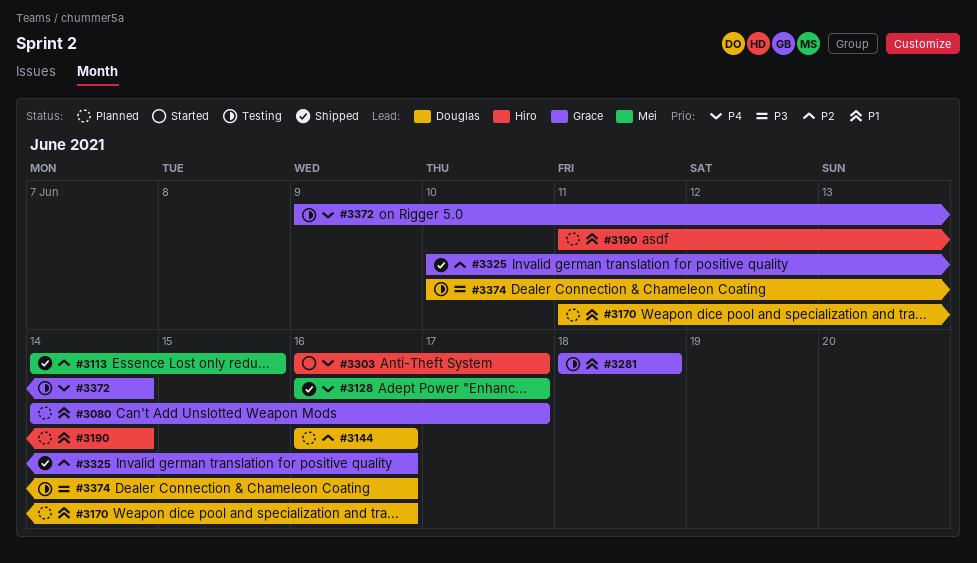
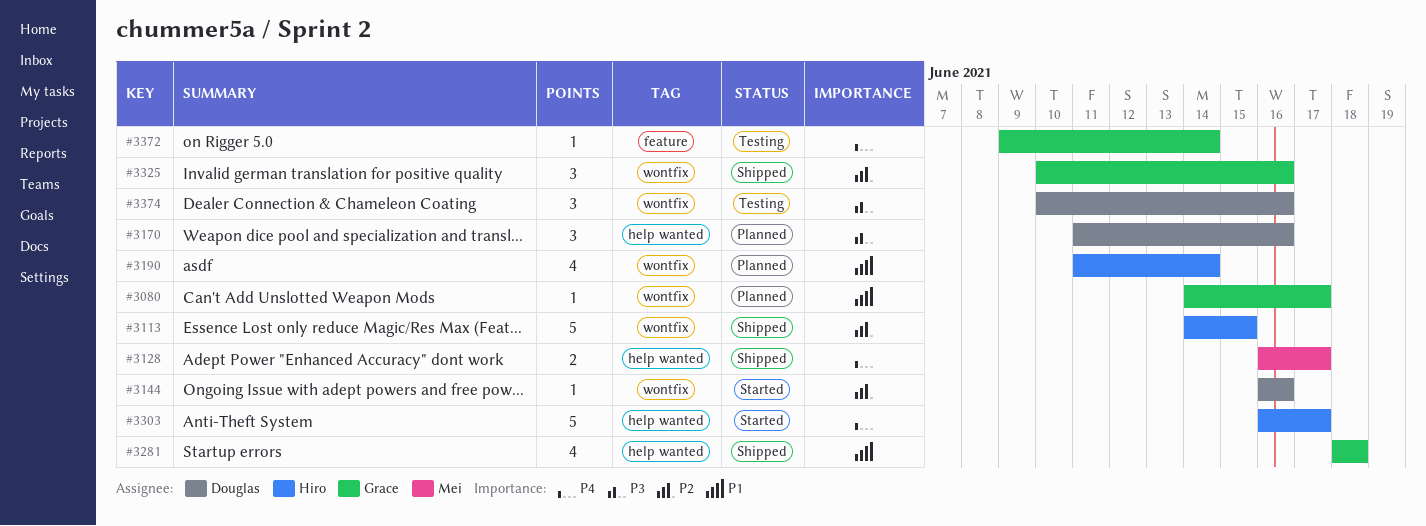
#3113, owner: Mei -> Hiro
#3144, status: Planned -> Started
#3170, priority: P1 -> P3
#3281, status: Testing -> Shipped

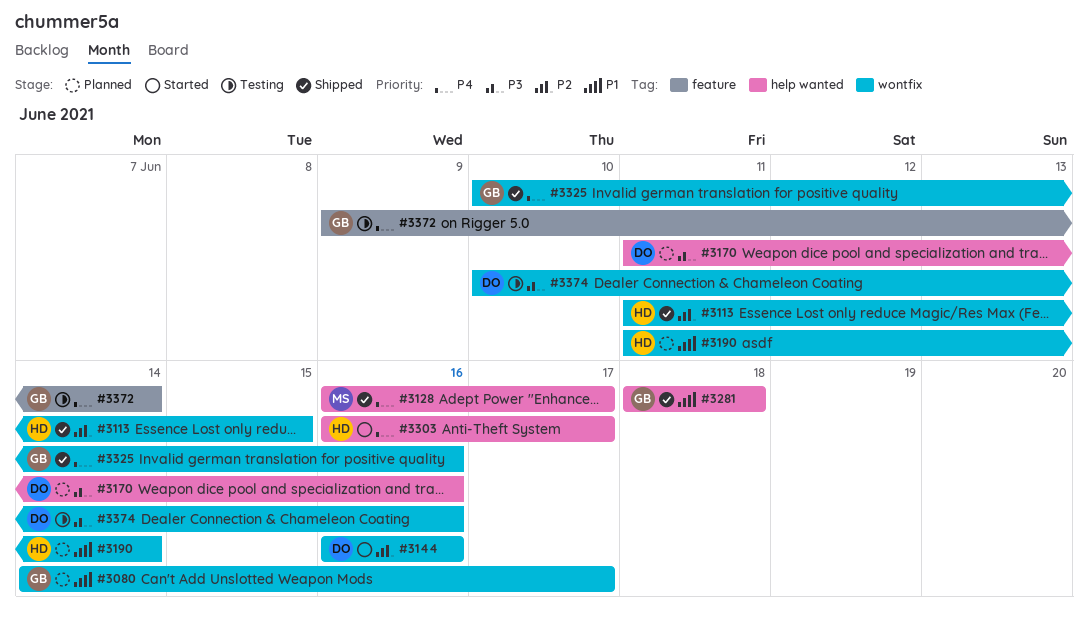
#3113, start: Jun 14 -> Jun 11
#3325, priority: P2 -> P4

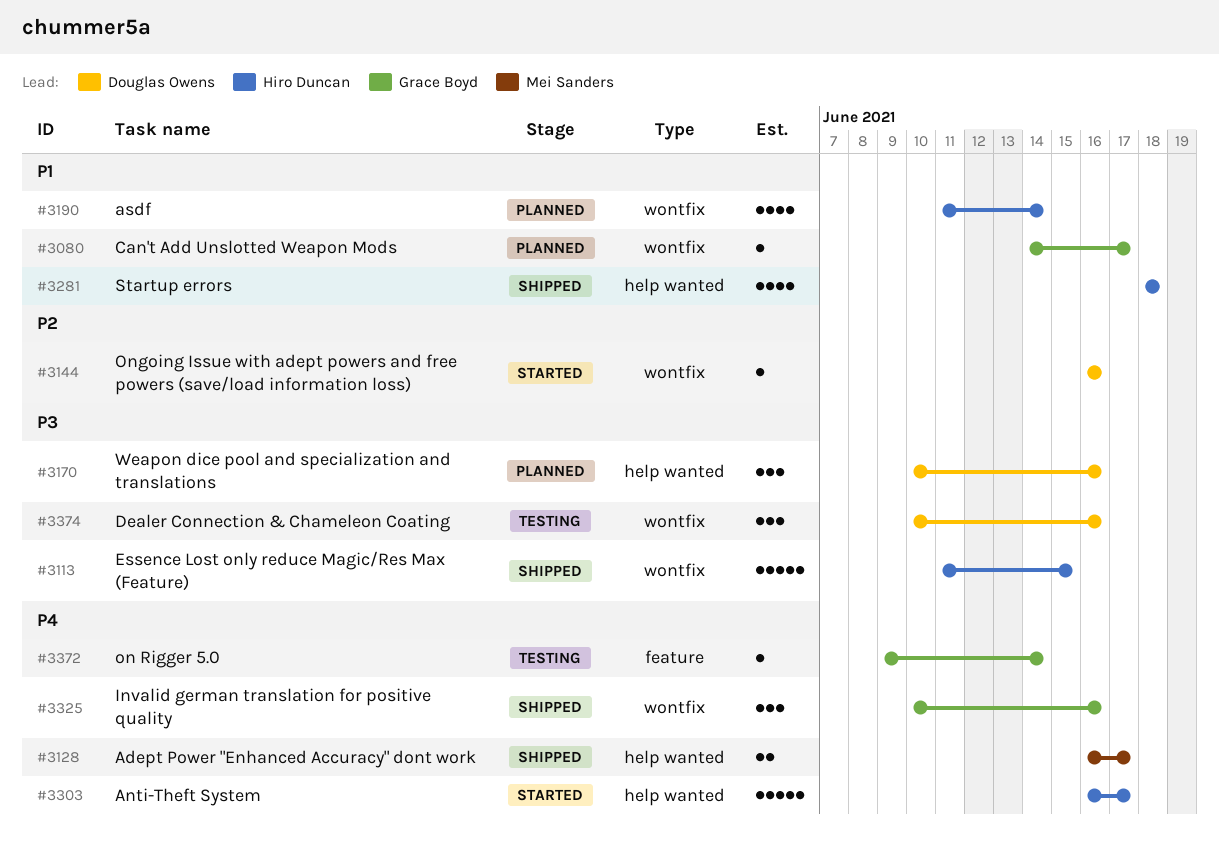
#3113, priority: P2 -> P3
#3170, start: Jun 11 -> Jun 10
#3281, owner: Grace Boyd -> Hiro Duncan

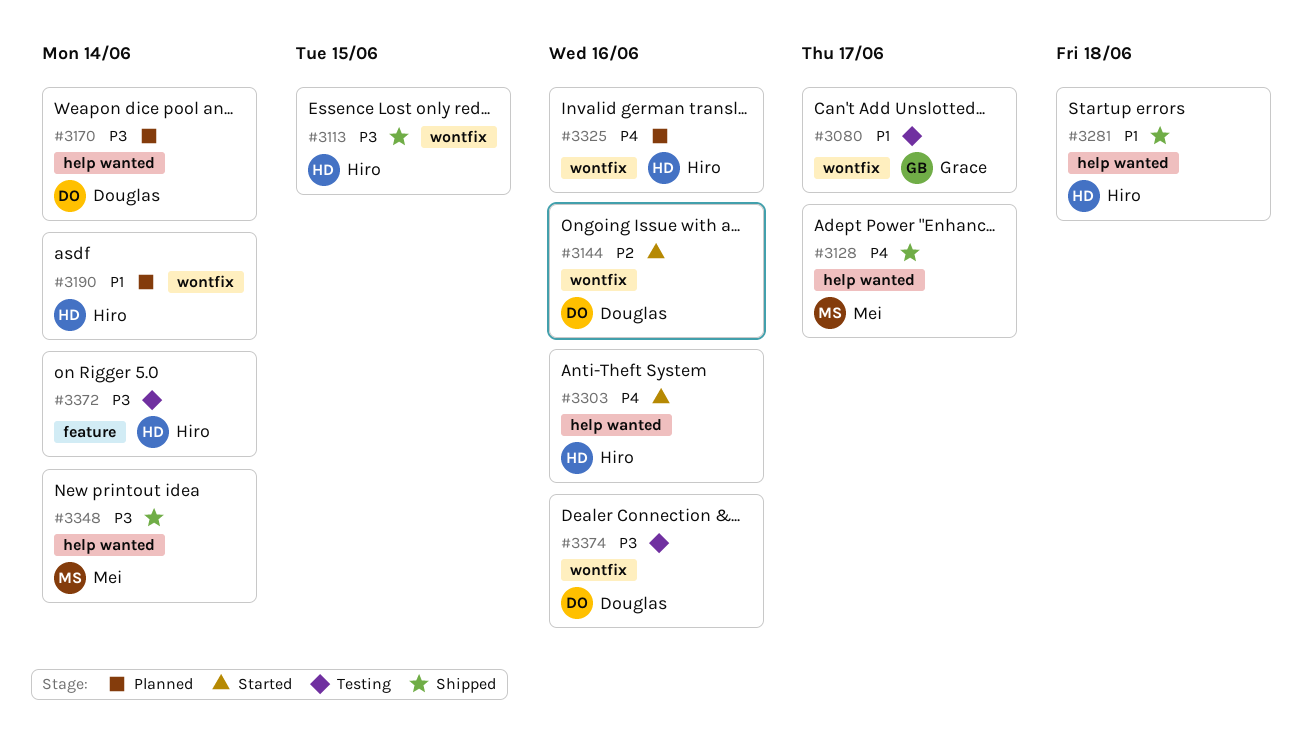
#3080, status: Planned -> Testing
#3170, due: Jun 16 -> Jun 14
#3303, due: Jun 17 -> Jun 16
#3325, status: Shipped -> Planned
#3325, owner: Grace Boyd -> Hiro Duncan
#3348: none -> present
#3372, owner: Grace Boyd -> Hiro Duncan
#3372, priority: P4 -> P3

